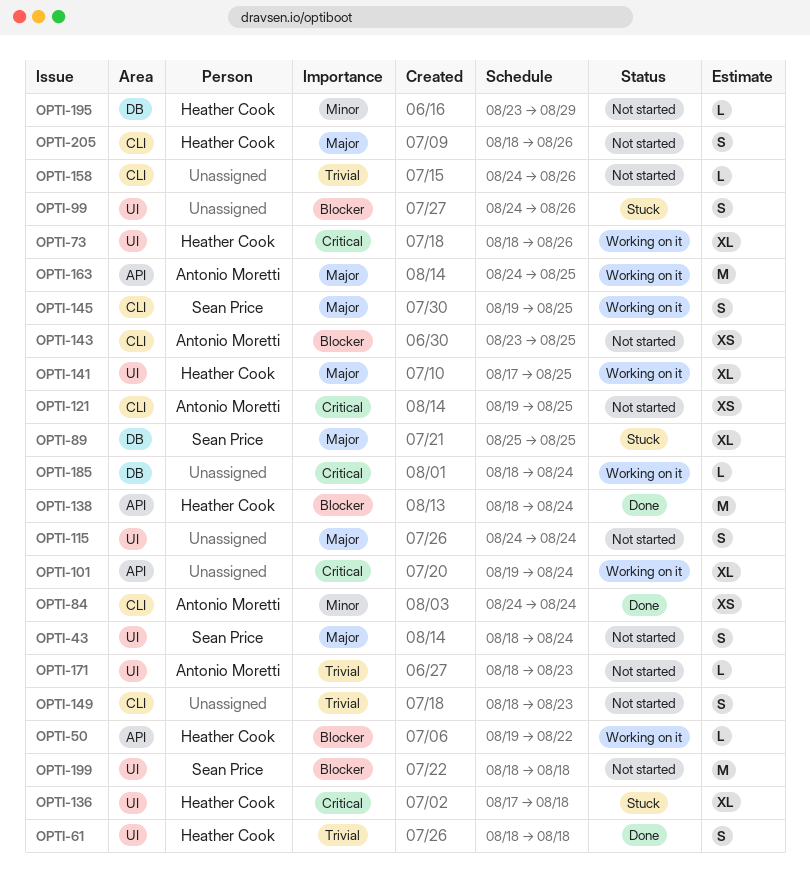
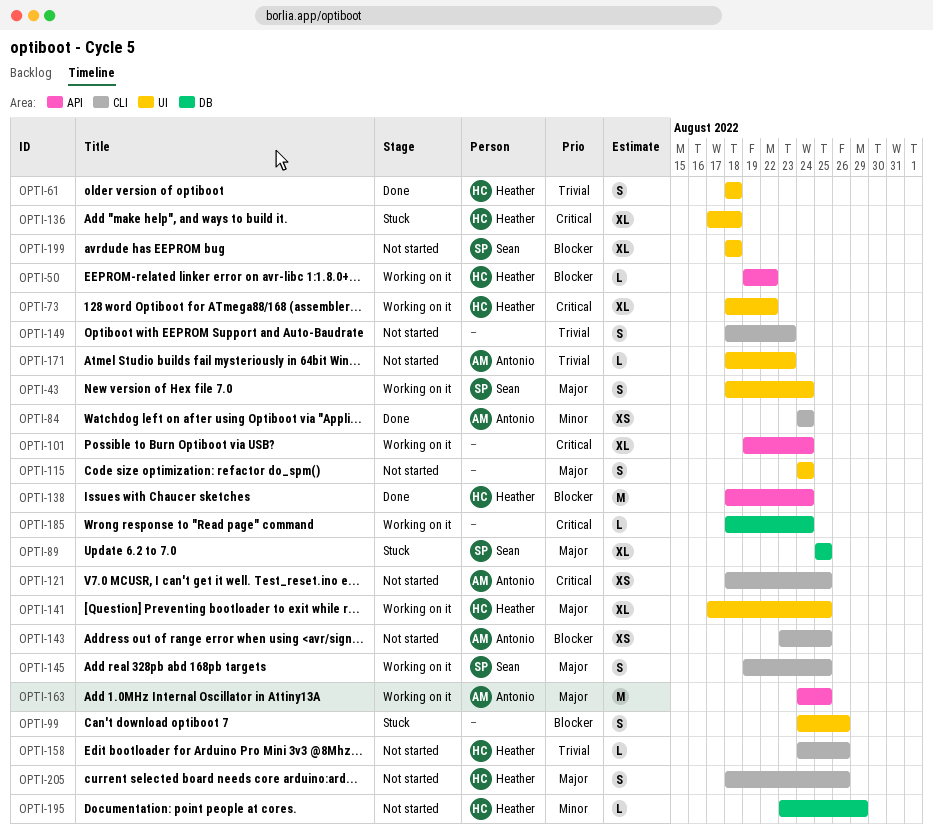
OPTI-43, status: Not started -> Working on it
OPTI-73, due: Aug 26 -> Aug 22
OPTI-121, start: Aug 19 -> Aug 18
OPTI-158, owner: none -> Heather Cook
OPTI-199, estimate: M -> XL

